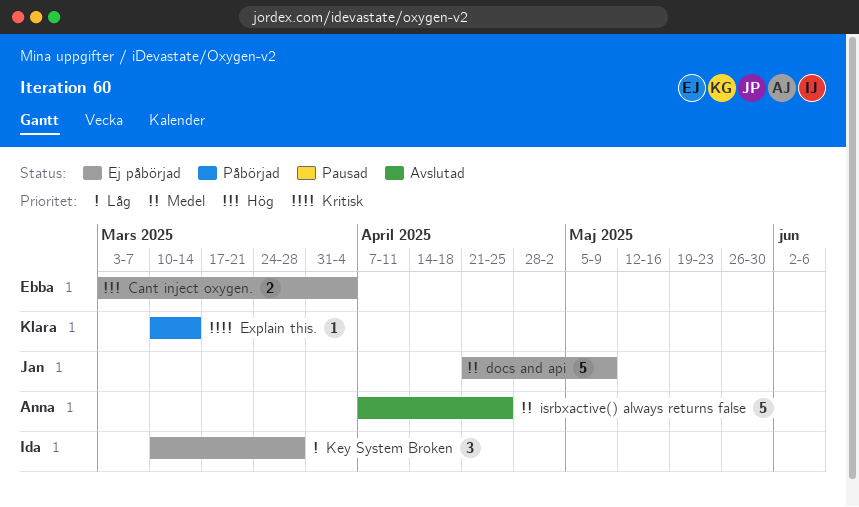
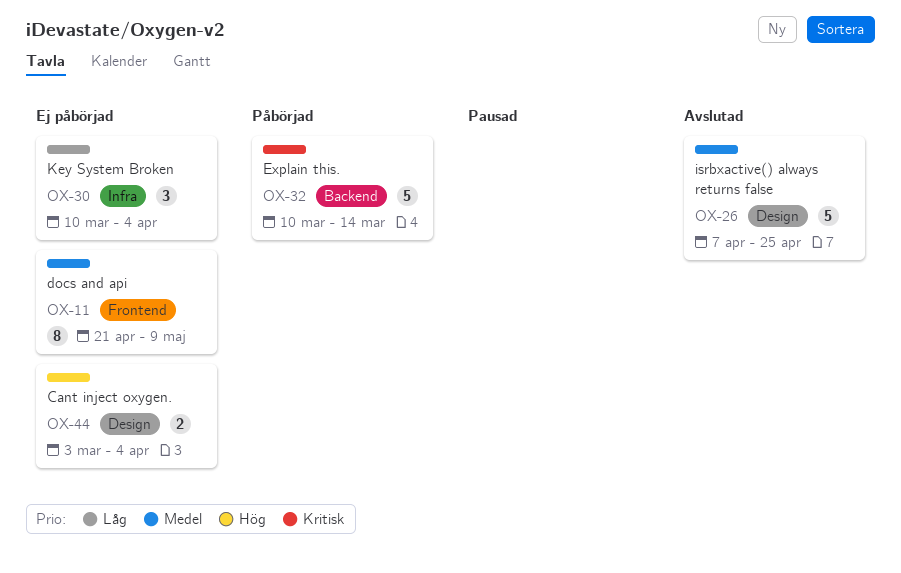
docs and api, estimate: 5 -> 8
Explain this., estimate: 1 -> 5
Key System Broken, due: Mar 28 -> Apr 4

